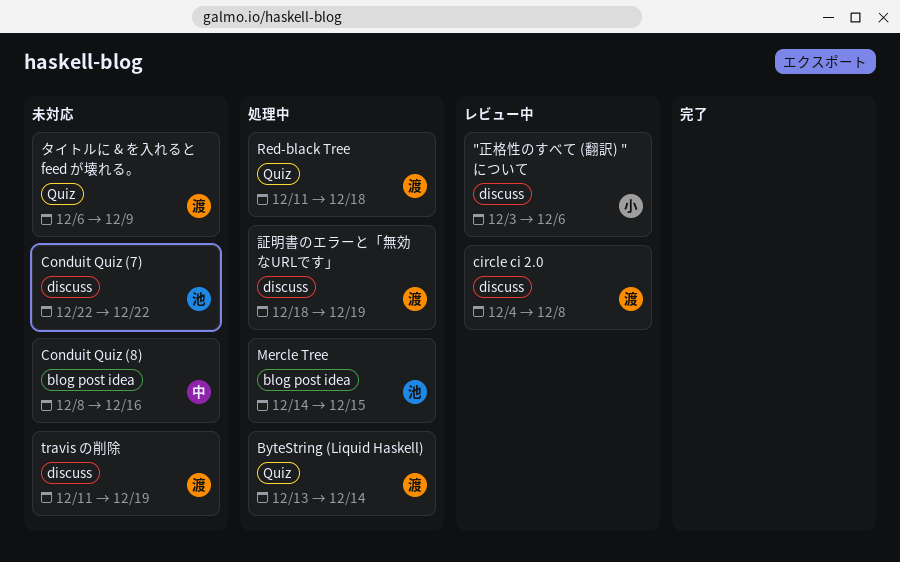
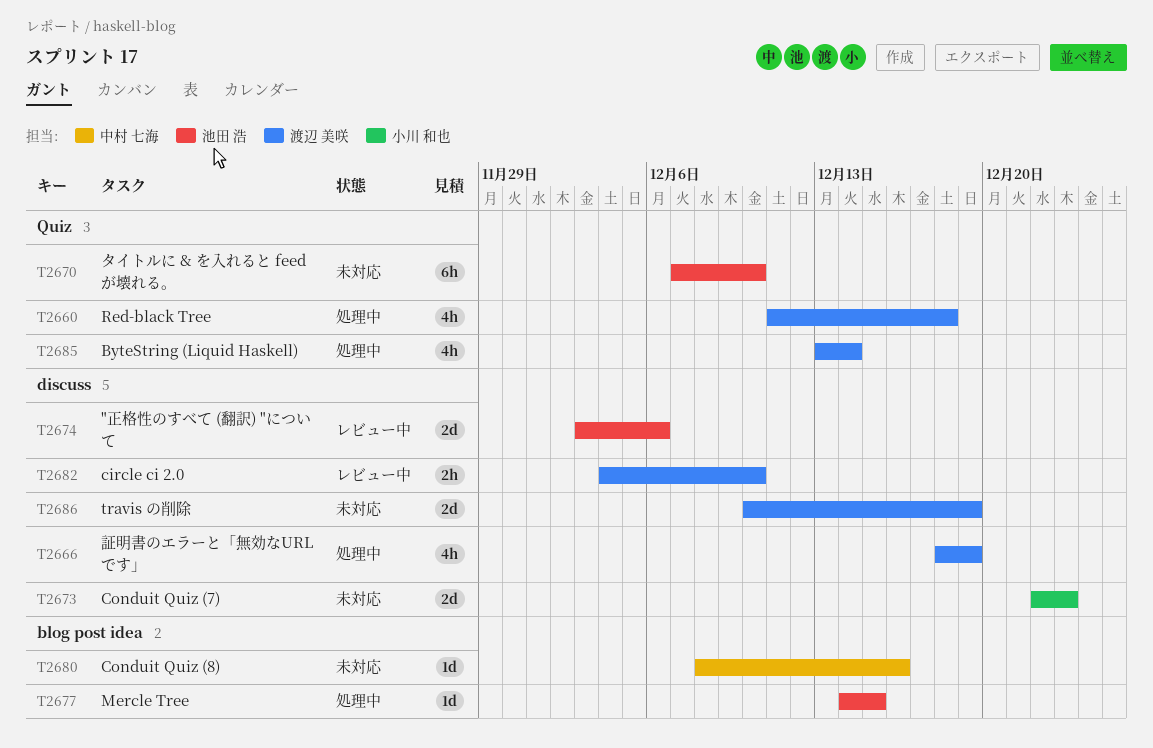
"正格性のすべて (翻訳) "について, owner: 小川 和也 -> 池田 浩
circle ci 2.0, due: Dec 8 -> Dec 10
Conduit Quiz (7), owner: 池田 浩 -> 小川 和也
Conduit Quiz (7), due: Dec 22 -> Dec 23
travis の削除, start: Dec 11 -> Dec 10
タイトルに & を入れると feed が壊れる。, owner: 渡辺 美咲 -> 池田 浩
タイトルに & を入れると feed が壊れる。, start: Dec 6 -> Dec 7
タイトルに & を入れると feed が壊れる。, due: Dec 9 -> Dec 10

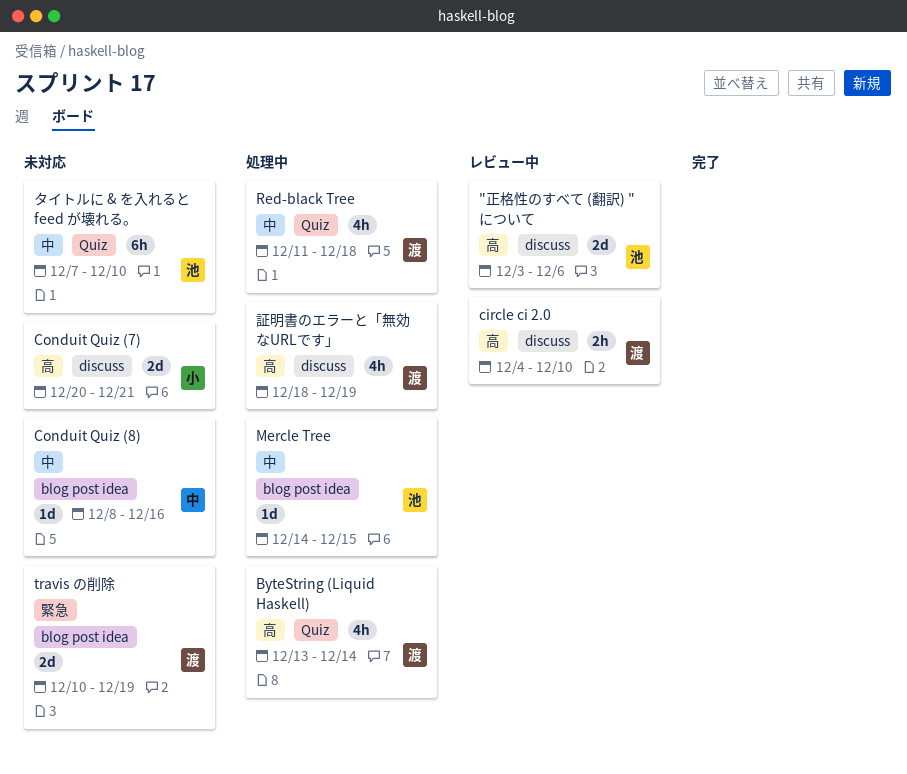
Conduit Quiz (7), start: Dec 22 -> Dec 20
Conduit Quiz (7), due: Dec 23 -> Dec 21
travis の削除, label: discuss -> blog post idea

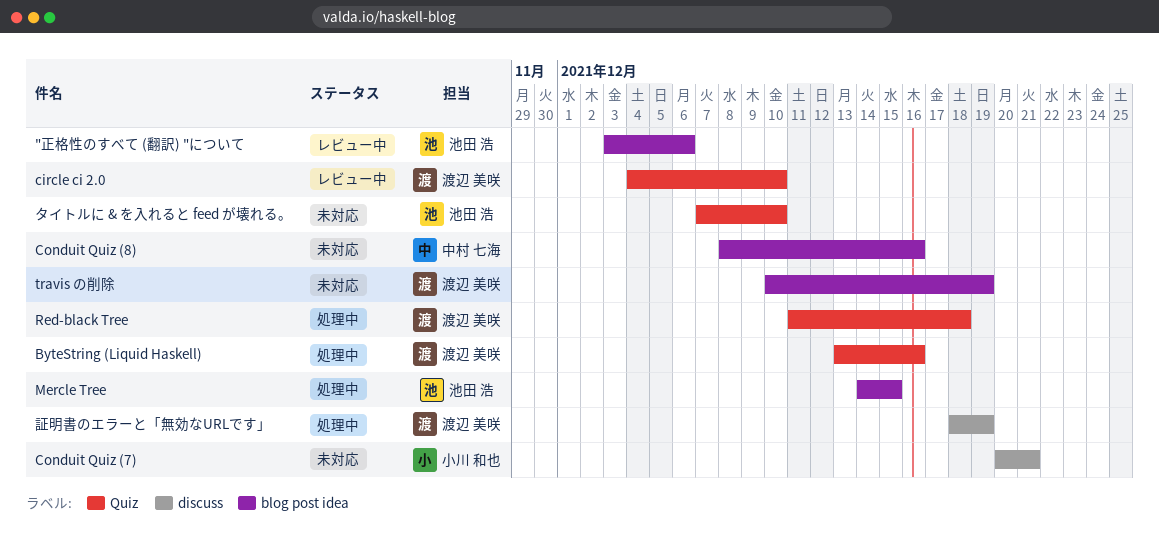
"正格性のすべて (翻訳) "について, label: discuss -> blog post idea
ByteString (Liquid Haskell), due: Dec 14 -> Dec 16
circle ci 2.0, label: discuss -> Quiz

